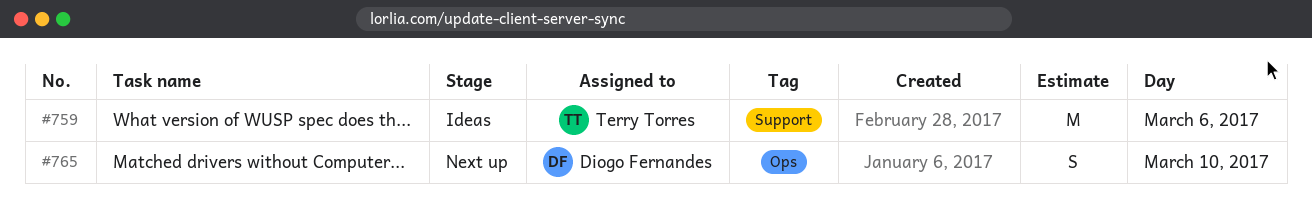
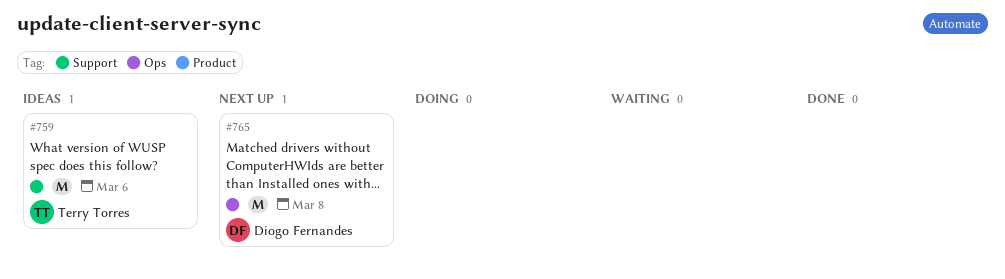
#765, estimate: S -> M
#765, day: Mar 10 -> Mar 8

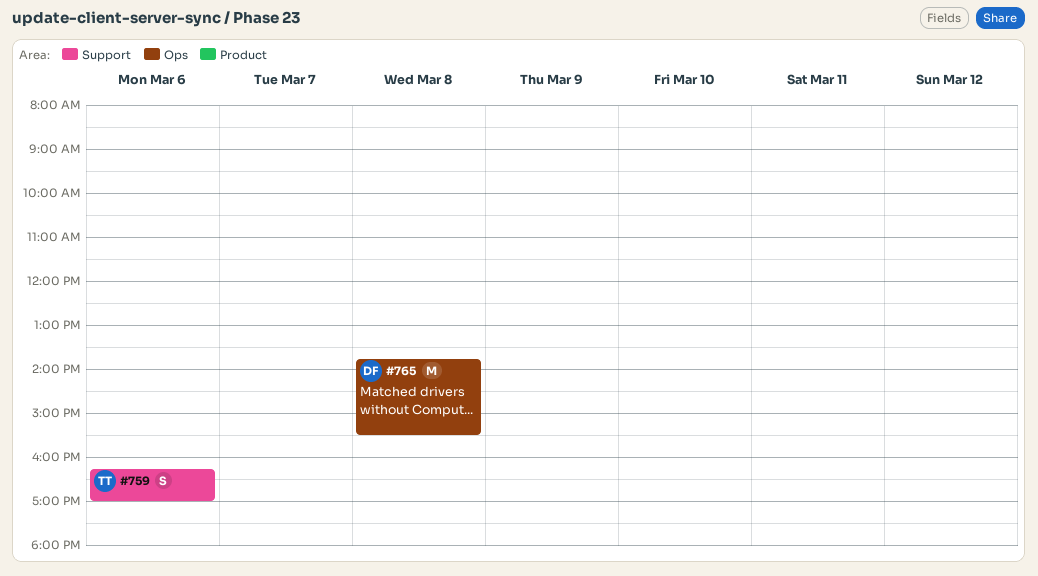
#759, estimate: M -> S

